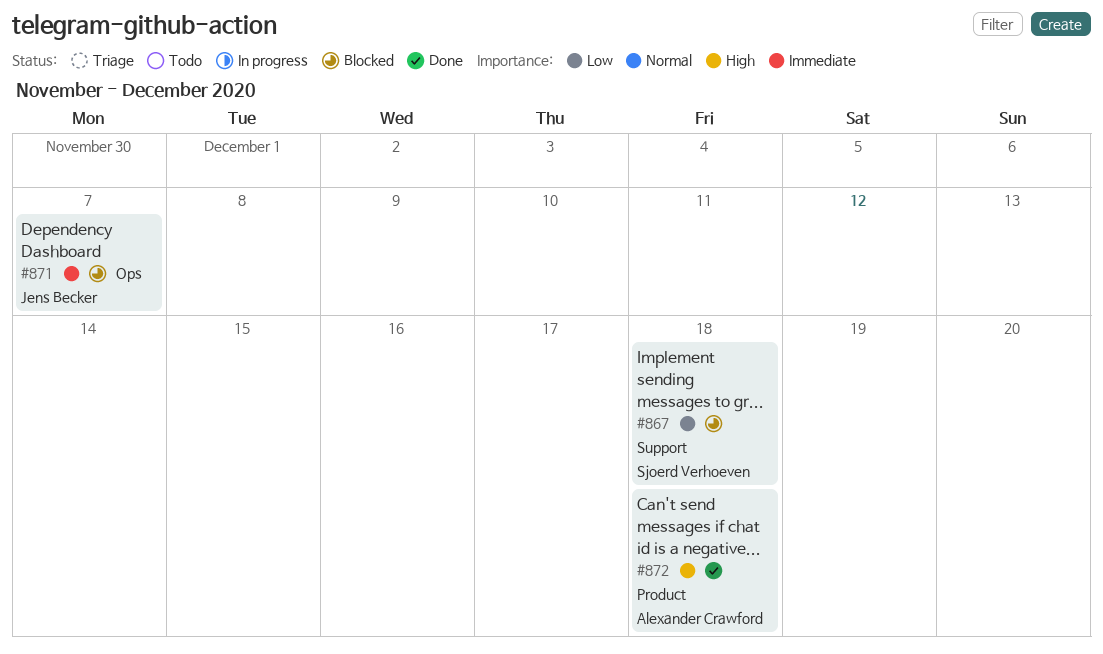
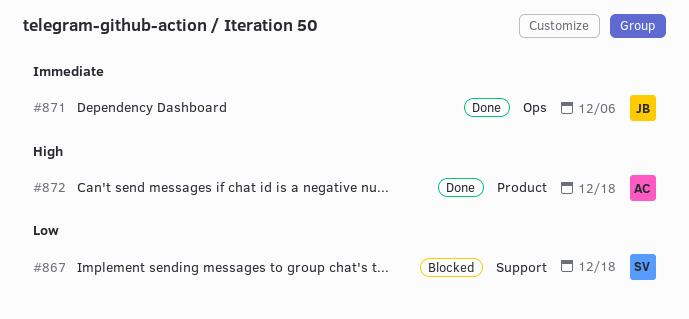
#871, status: Blocked -> Done
#871, due: Dec 7 -> Dec 6

